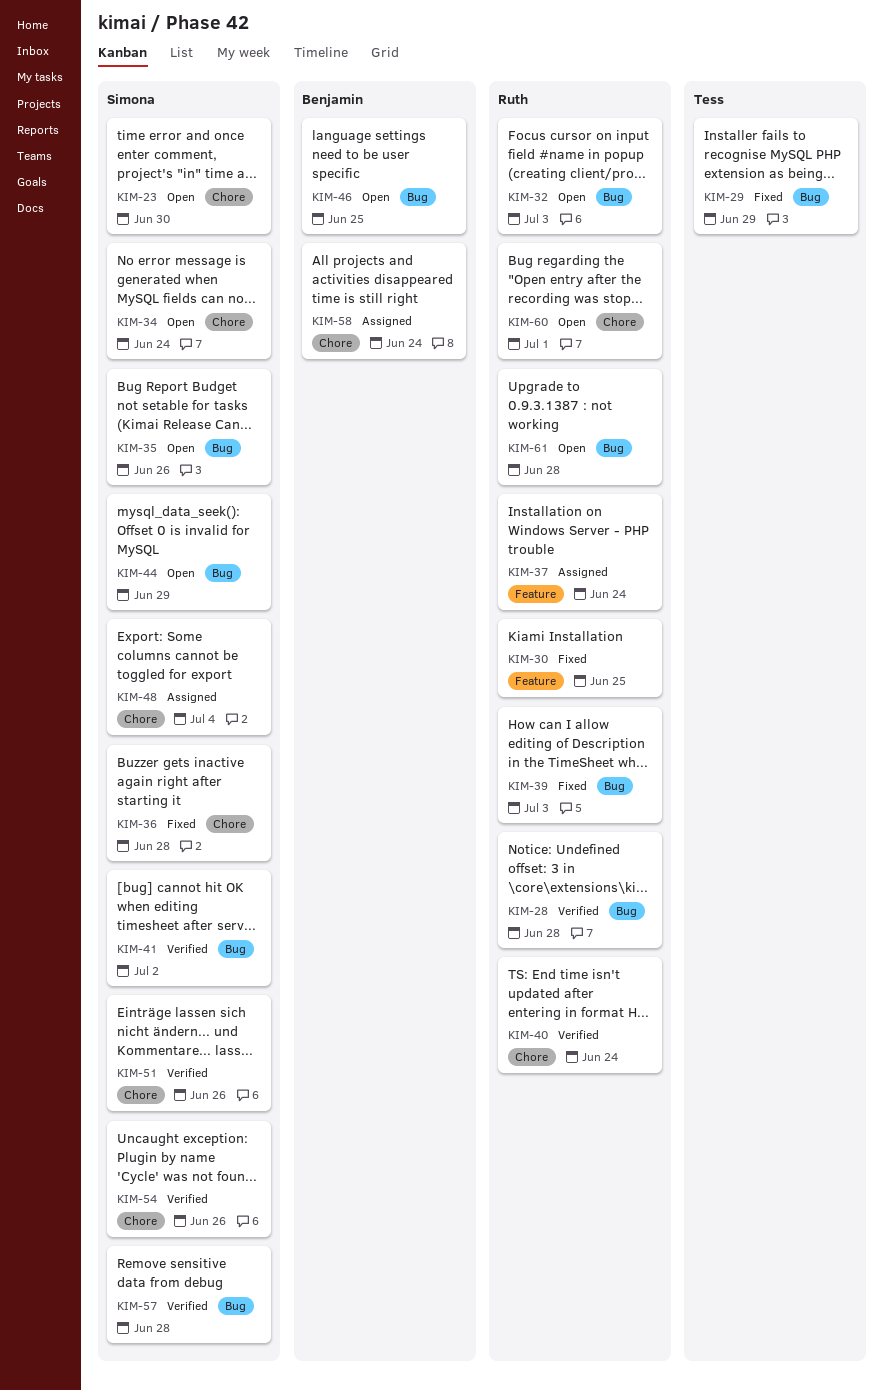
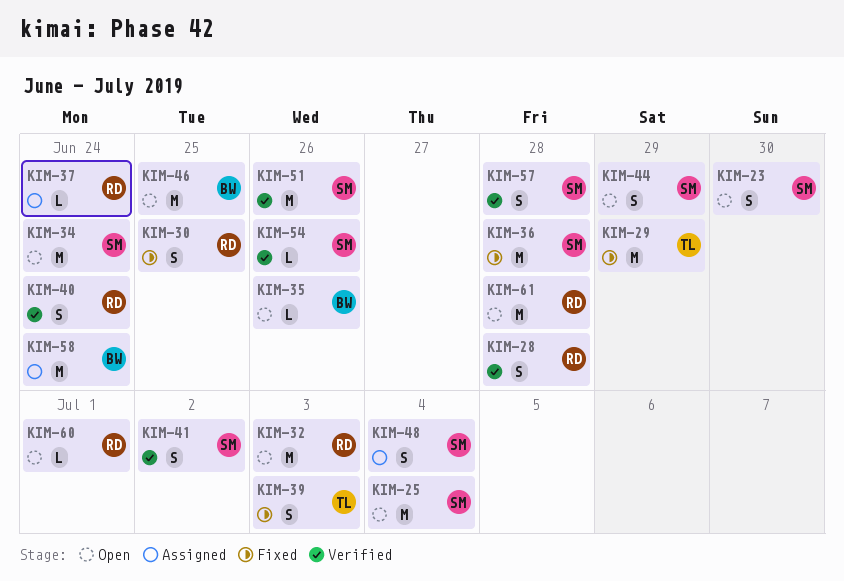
KIM-25: none -> present
KIM-35, owner: Simona -> Benjamin
KIM-39, owner: Ruth -> Tess

